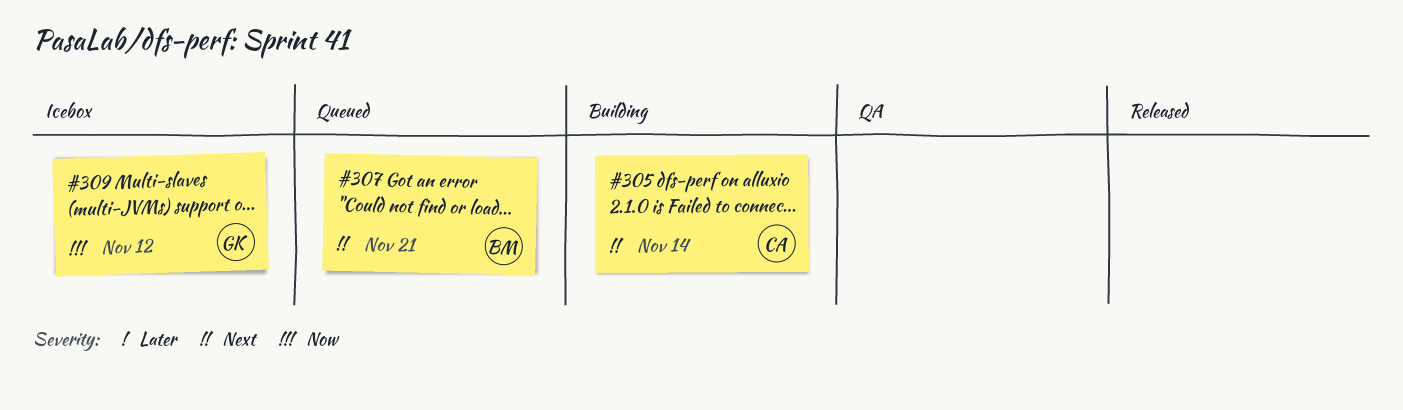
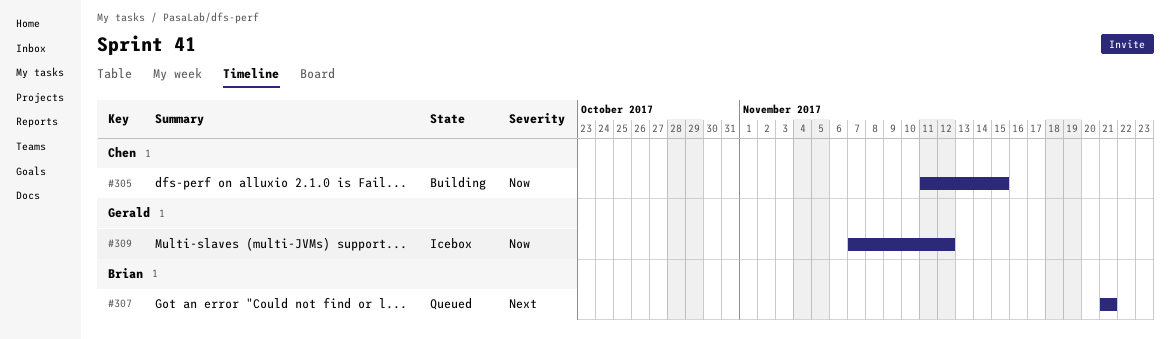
#305, priority: Next -> Now
#305, due: Nov 14 -> Nov 15

